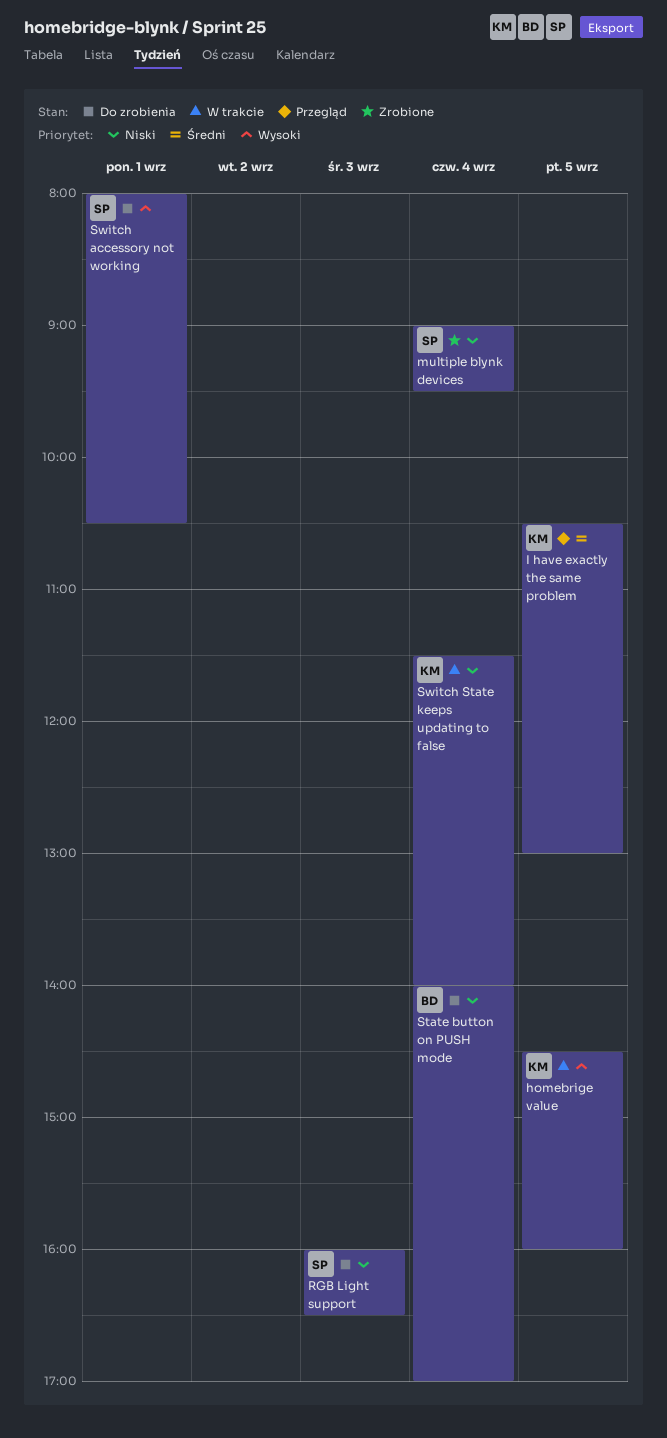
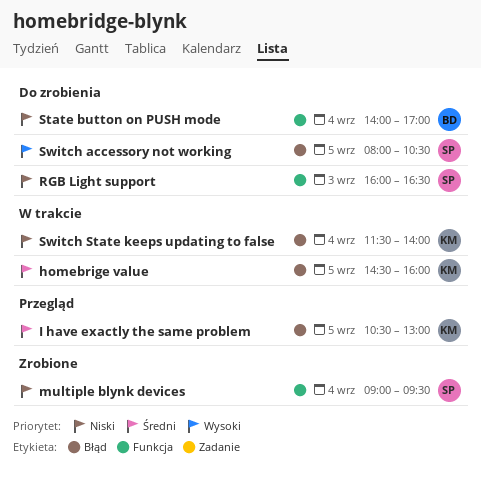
homebrige value, priority: Wysoki -> Średni
Switch accessory not working, day: Sep 1 -> Sep 5

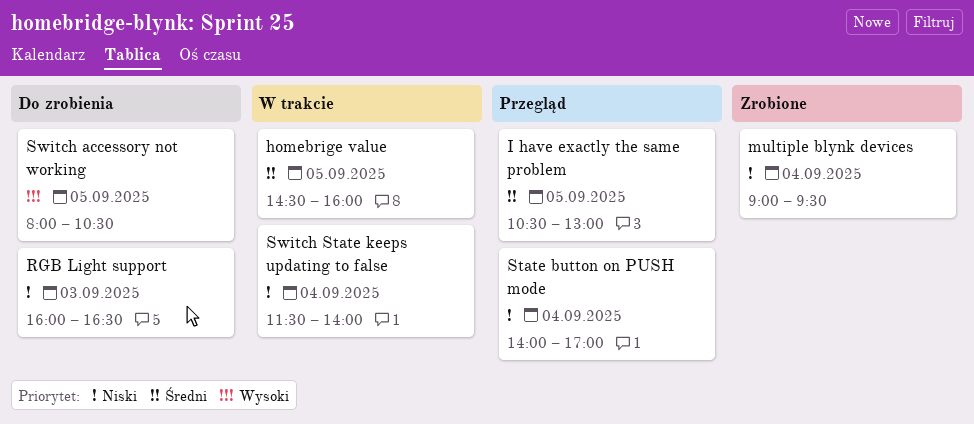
State button on PUSH mode, status: Do zrobienia -> Przegląd

